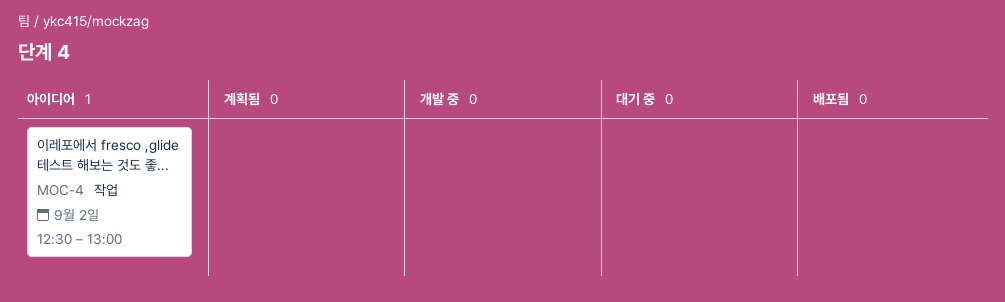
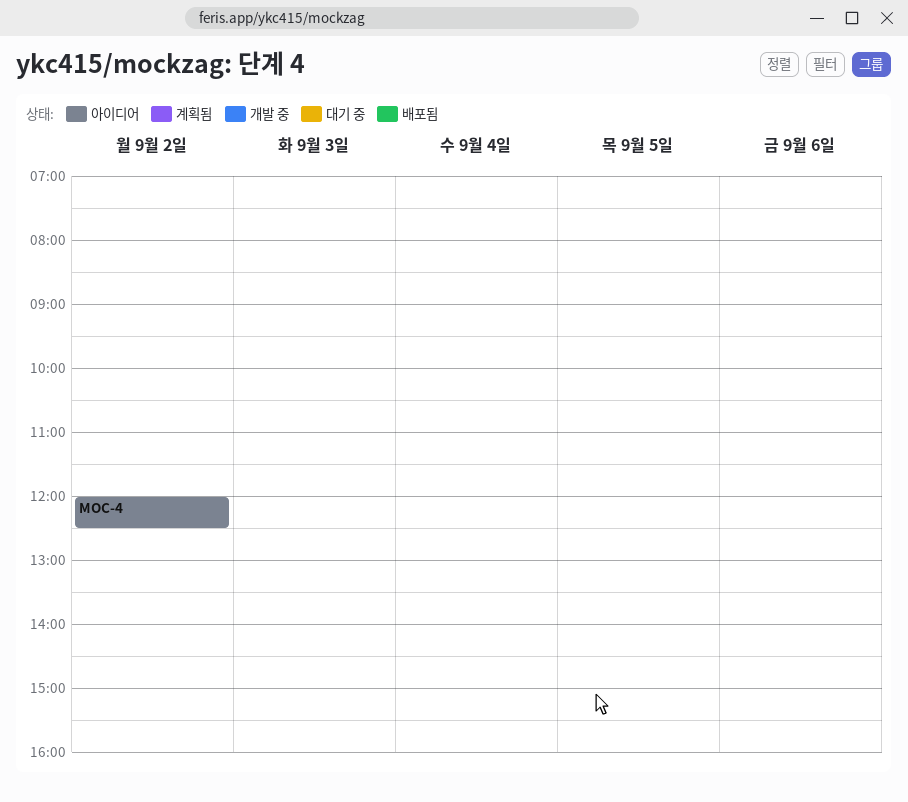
MOC-4, begins: 12:30 -> 12:00
MOC-4, ends: 13:00 -> 12:30

